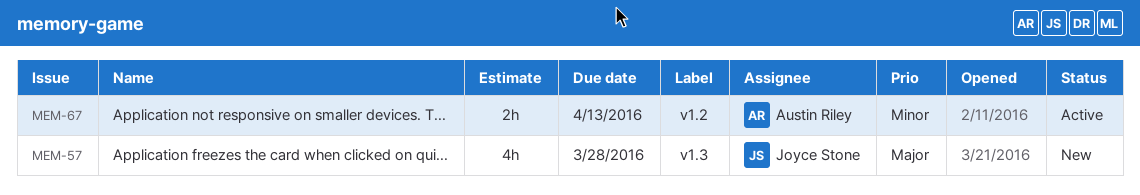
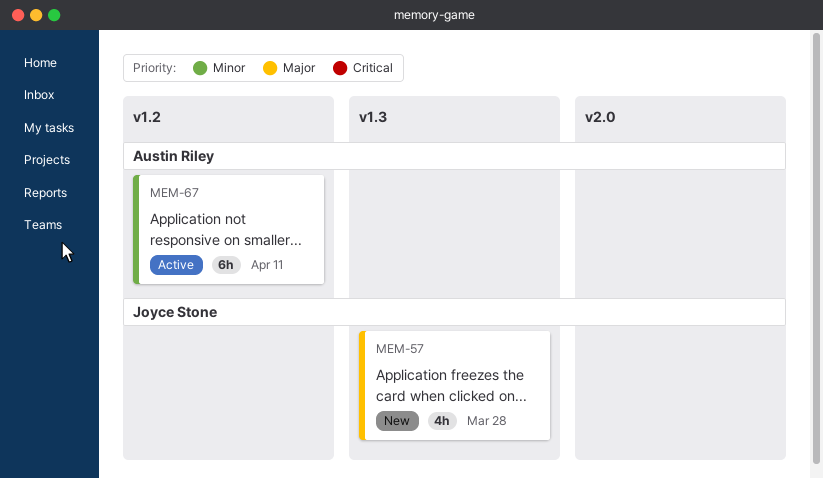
MEM-67, estimate: 2h -> 6h
MEM-67, due: Apr 13 -> Apr 11

